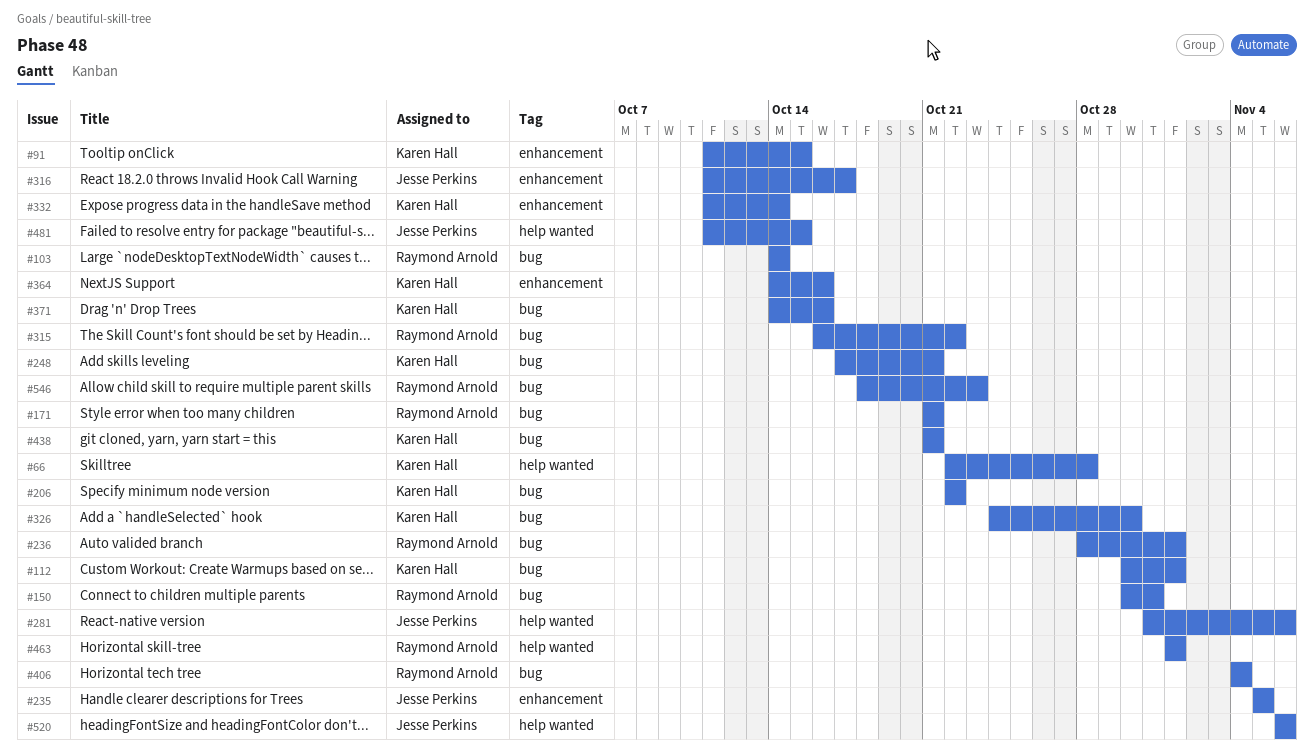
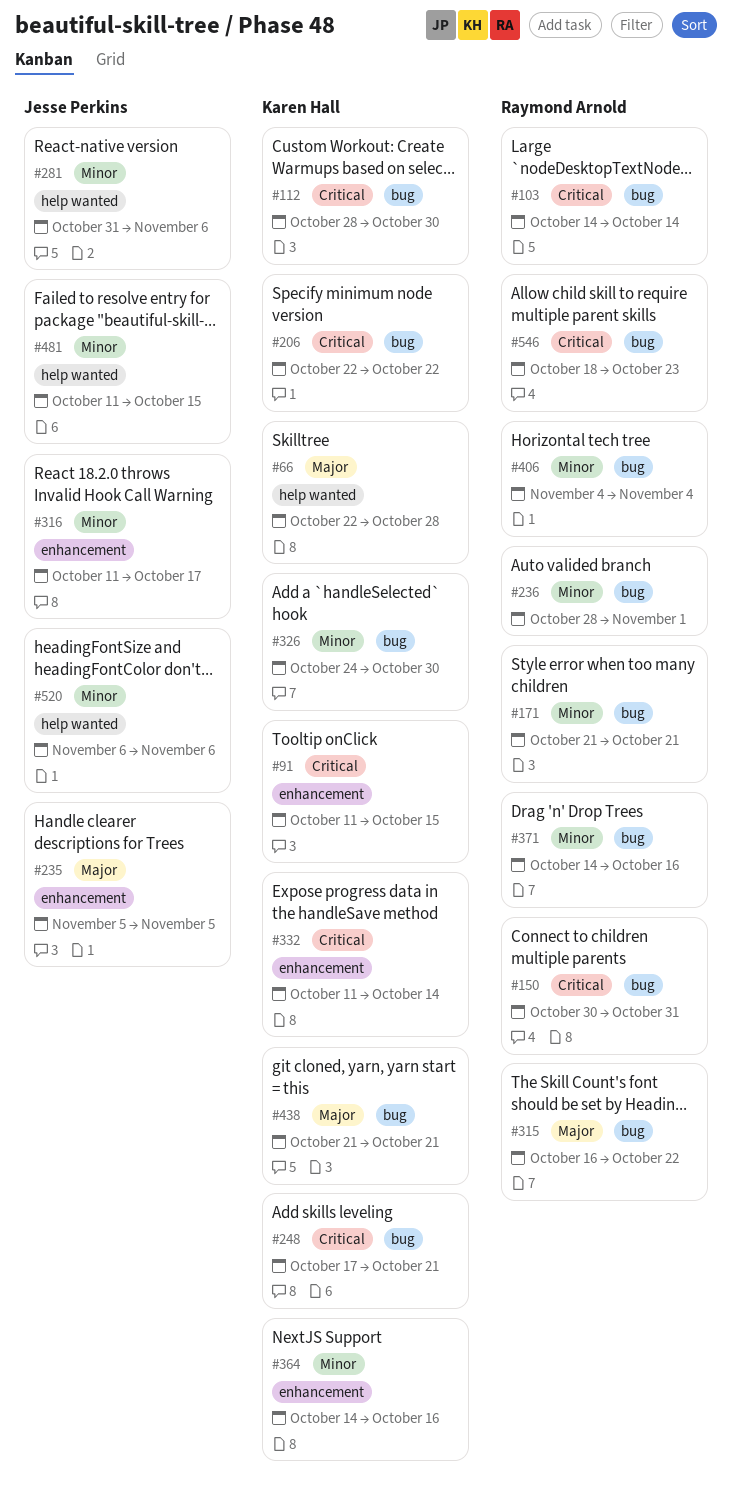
#112, start: Oct 30 -> Oct 28
#112, due: Nov 1 -> Oct 30
#371, owner: Karen Hall -> Raymond Arnold
#463: present -> none

